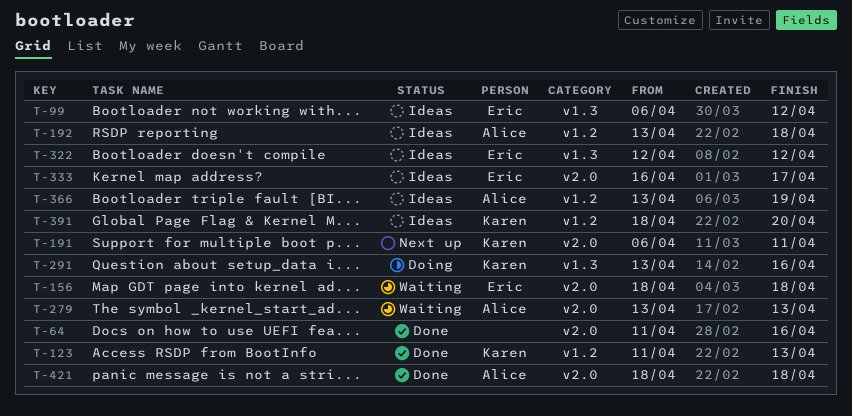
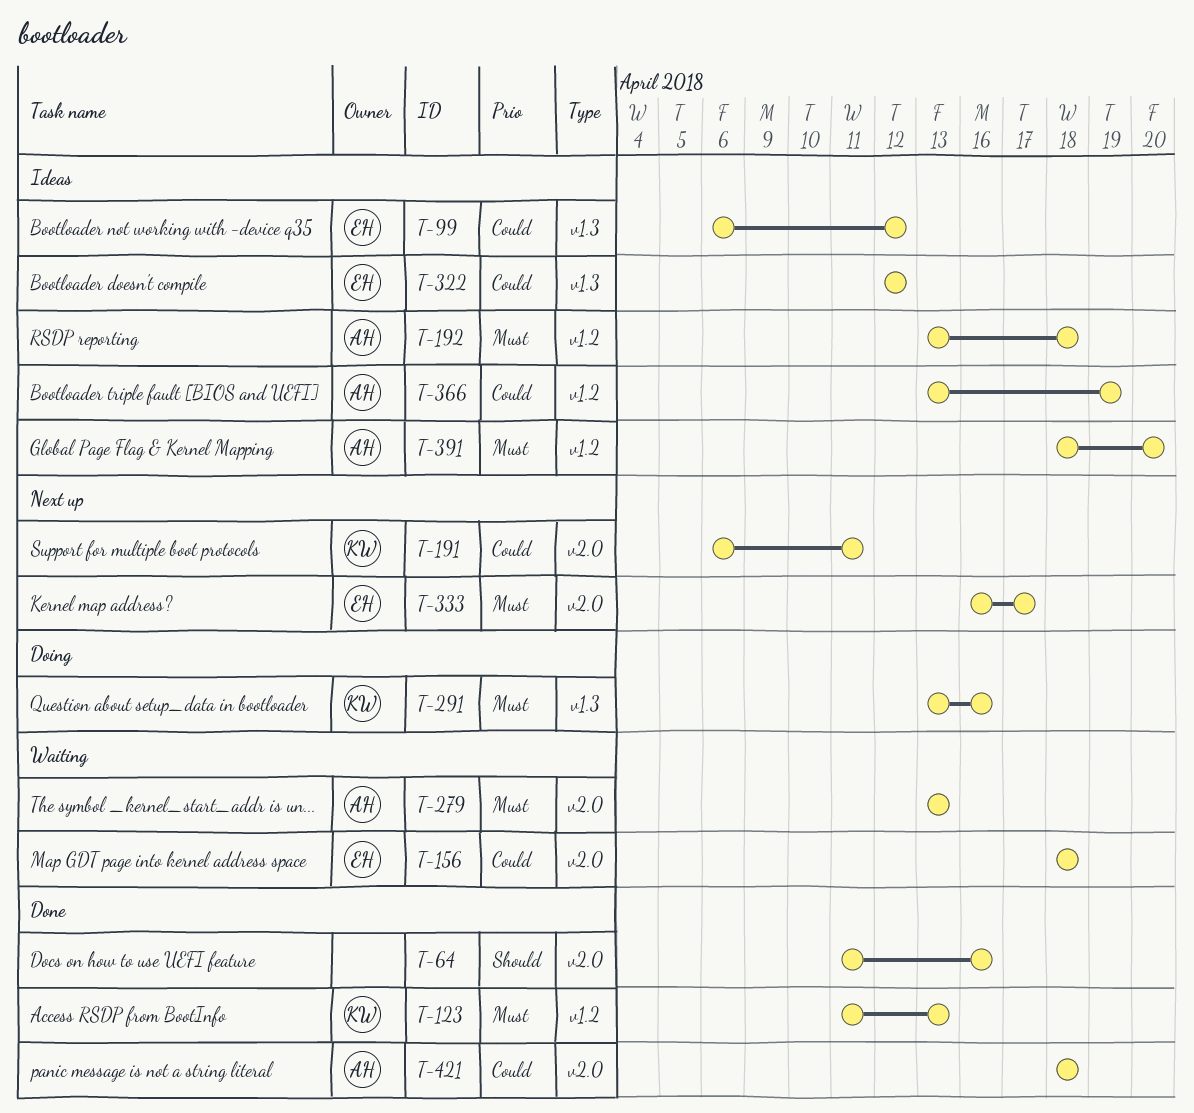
T-333, status: Ideas -> Next up
T-391, owner: Karen -> Alice

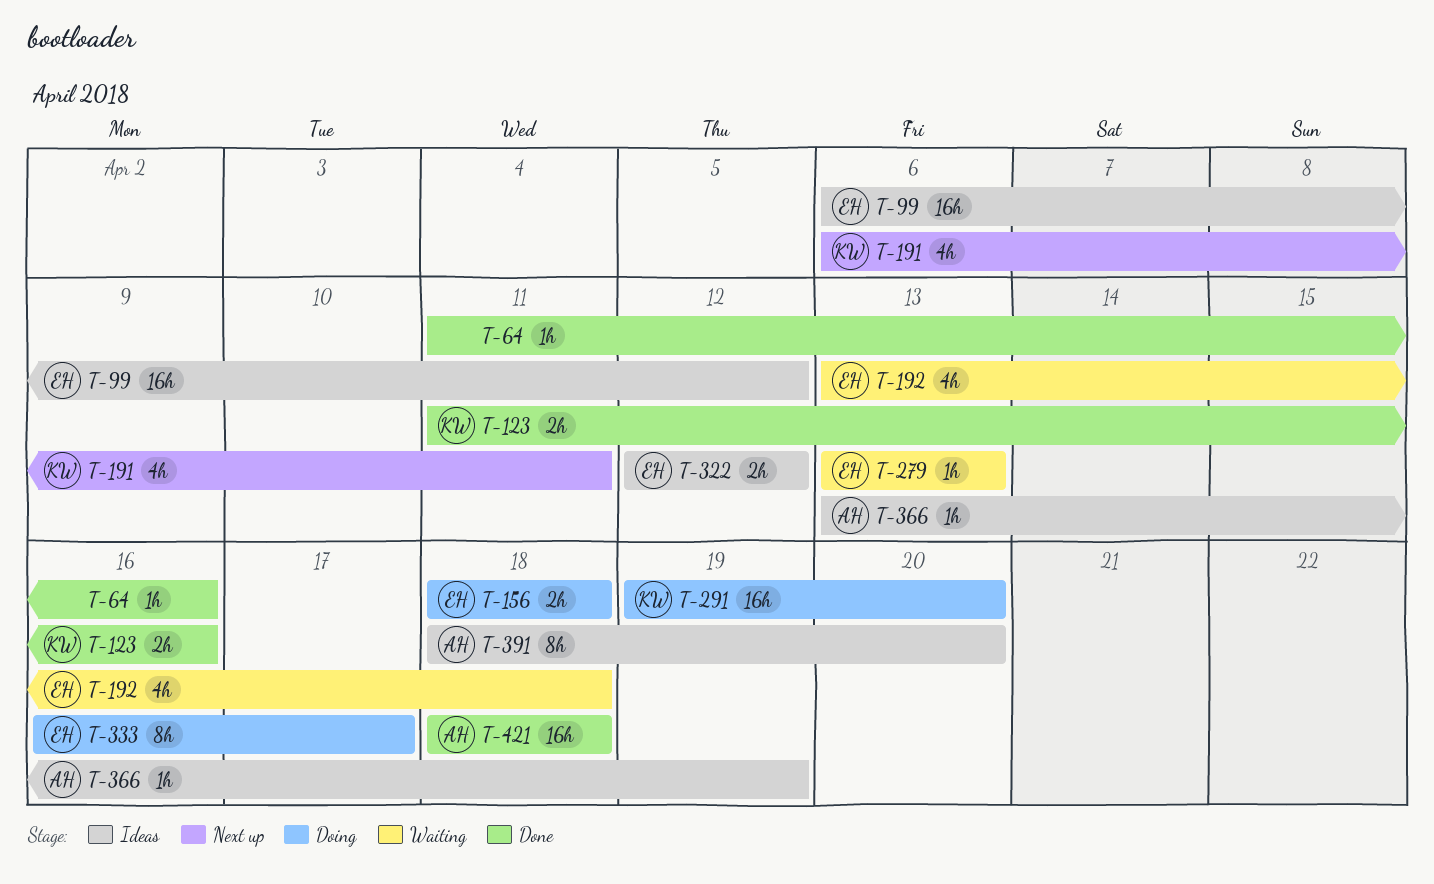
T-123, due: Apr 13 -> Apr 16
T-156, status: Waiting -> Doing
T-192, status: Ideas -> Waiting
T-192, owner: AH -> EH
T-279, owner: AH -> EH
T-291, start: Apr 13 -> Apr 19
T-291, due: Apr 16 -> Apr 20
T-333, status: Next up -> Doing

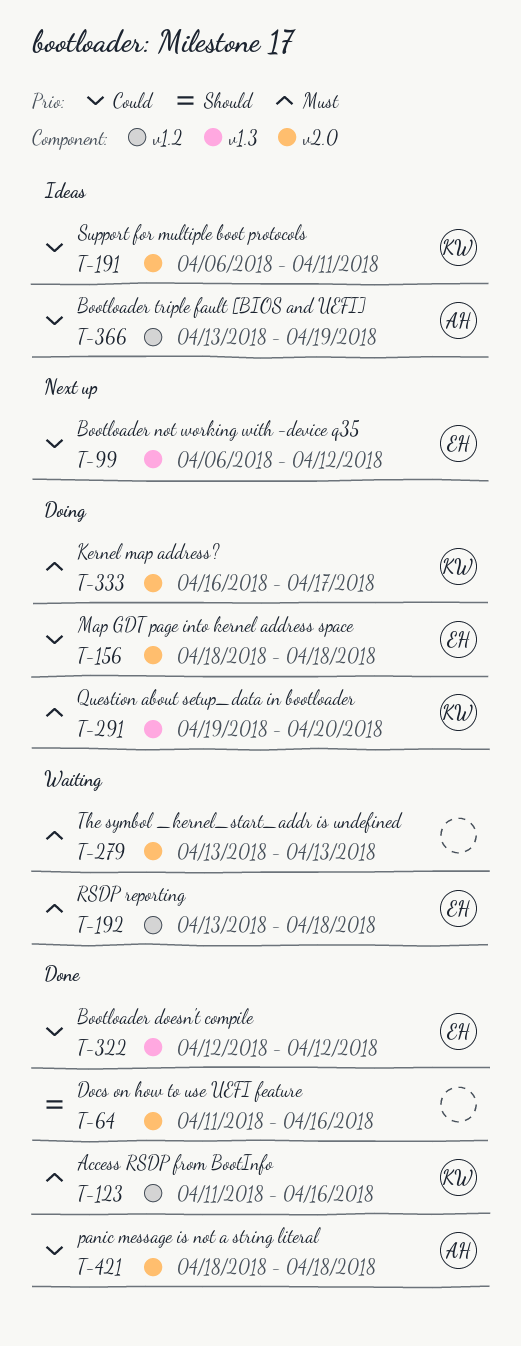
T-99, status: Ideas -> Next up
T-191, status: Next up -> Ideas
T-279, owner: EH -> none
T-322, status: Ideas -> Done
T-333, owner: EH -> KW
T-391: present -> none

